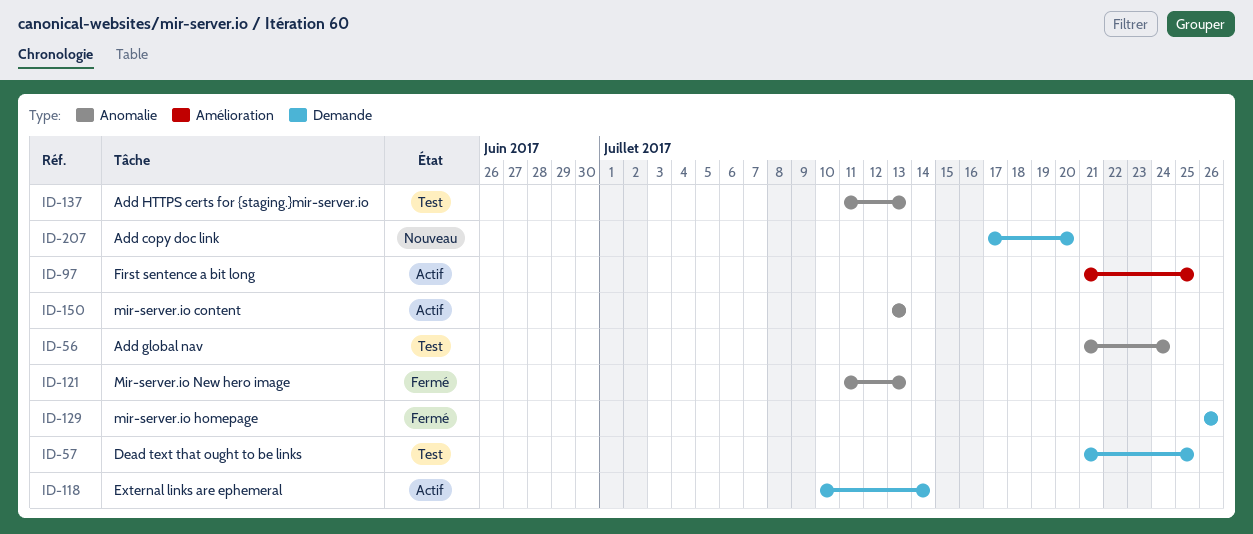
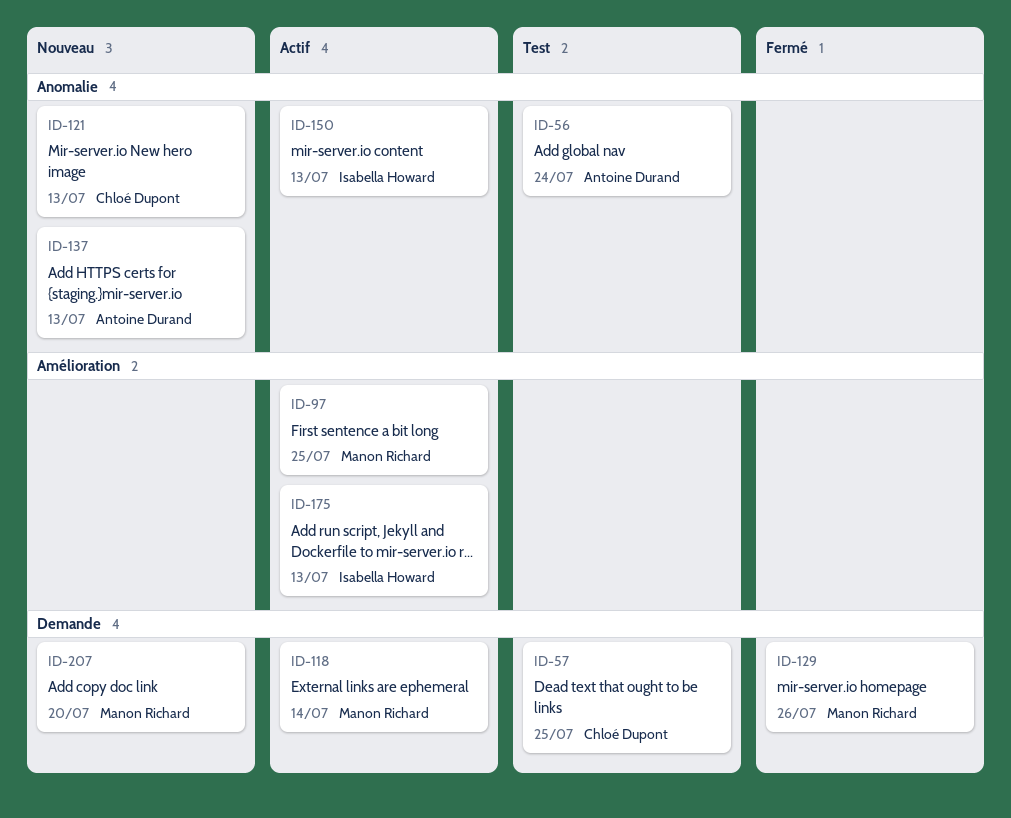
ID-121, status: Fermé -> Nouveau
ID-137, status: Test -> Nouveau
ID-175: none -> present

